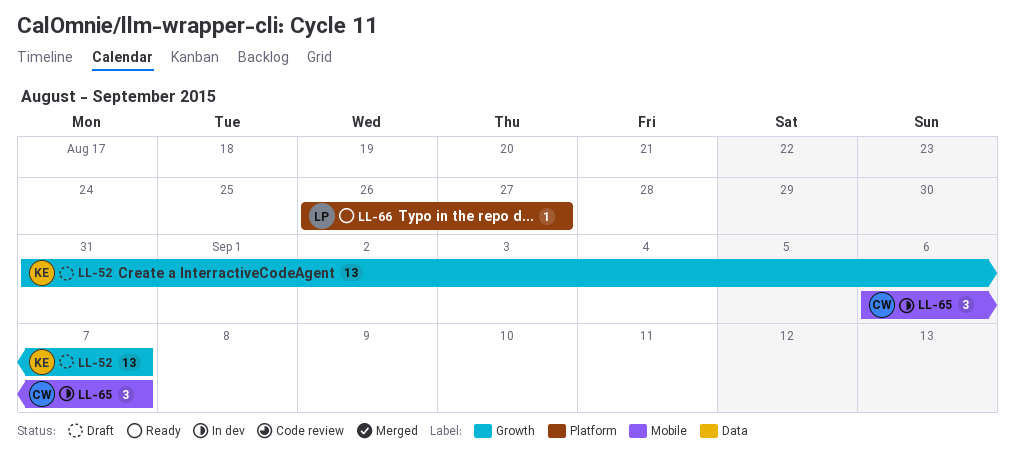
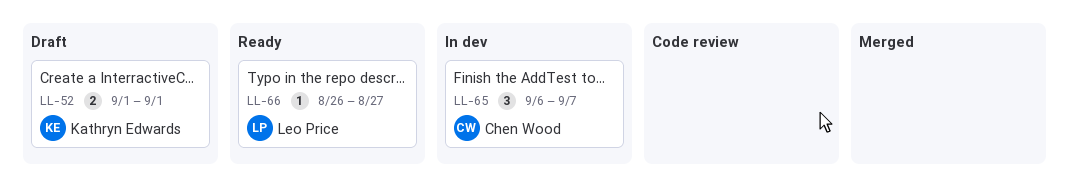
LL-52, estimate: 13 -> 2
LL-52, start: Aug 31 -> Sep 1
LL-52, due: Sep 7 -> Sep 1

